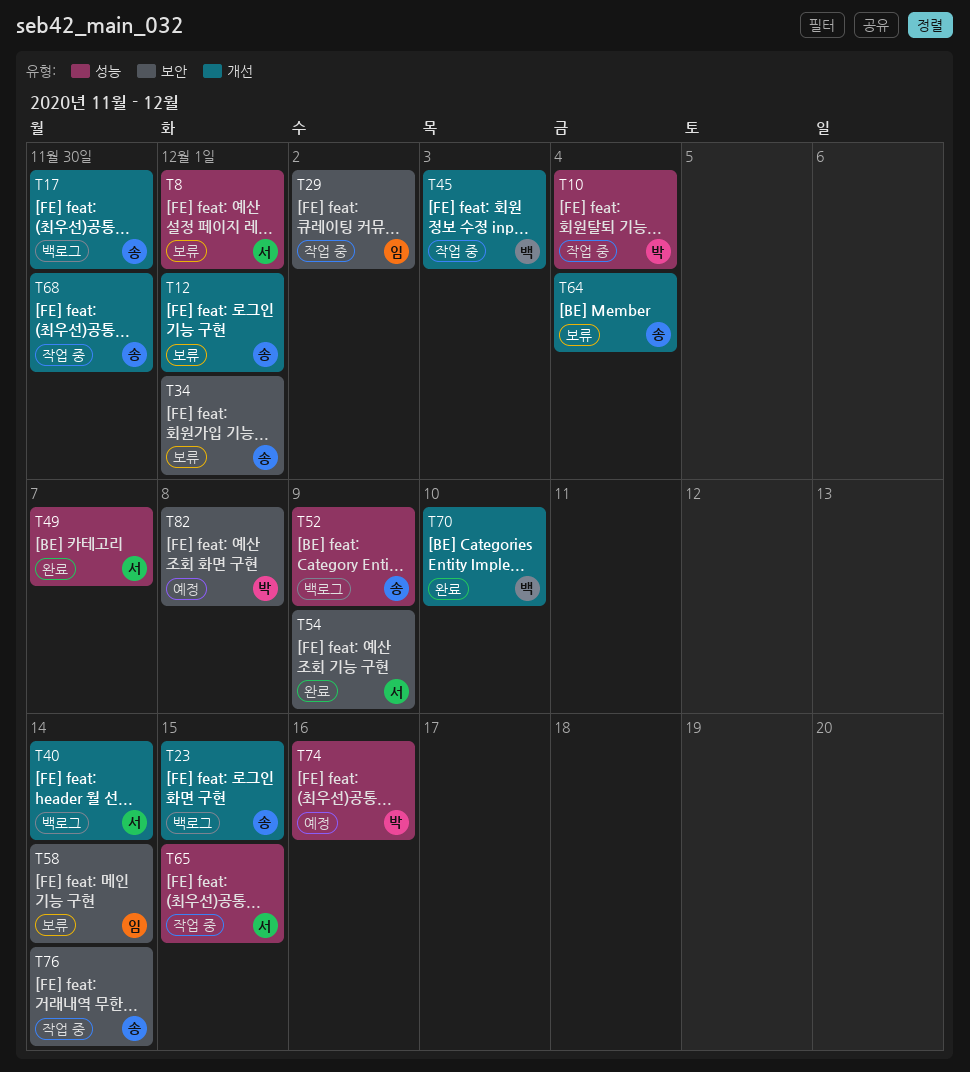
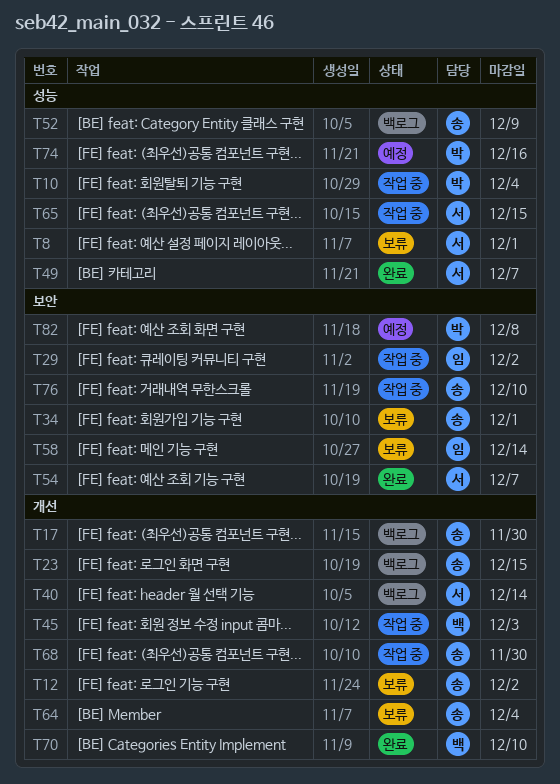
T12, due: Dec 1 -> Dec 2
T54, due: Dec 9 -> Dec 7
T76, due: Dec 14 -> Dec 10

